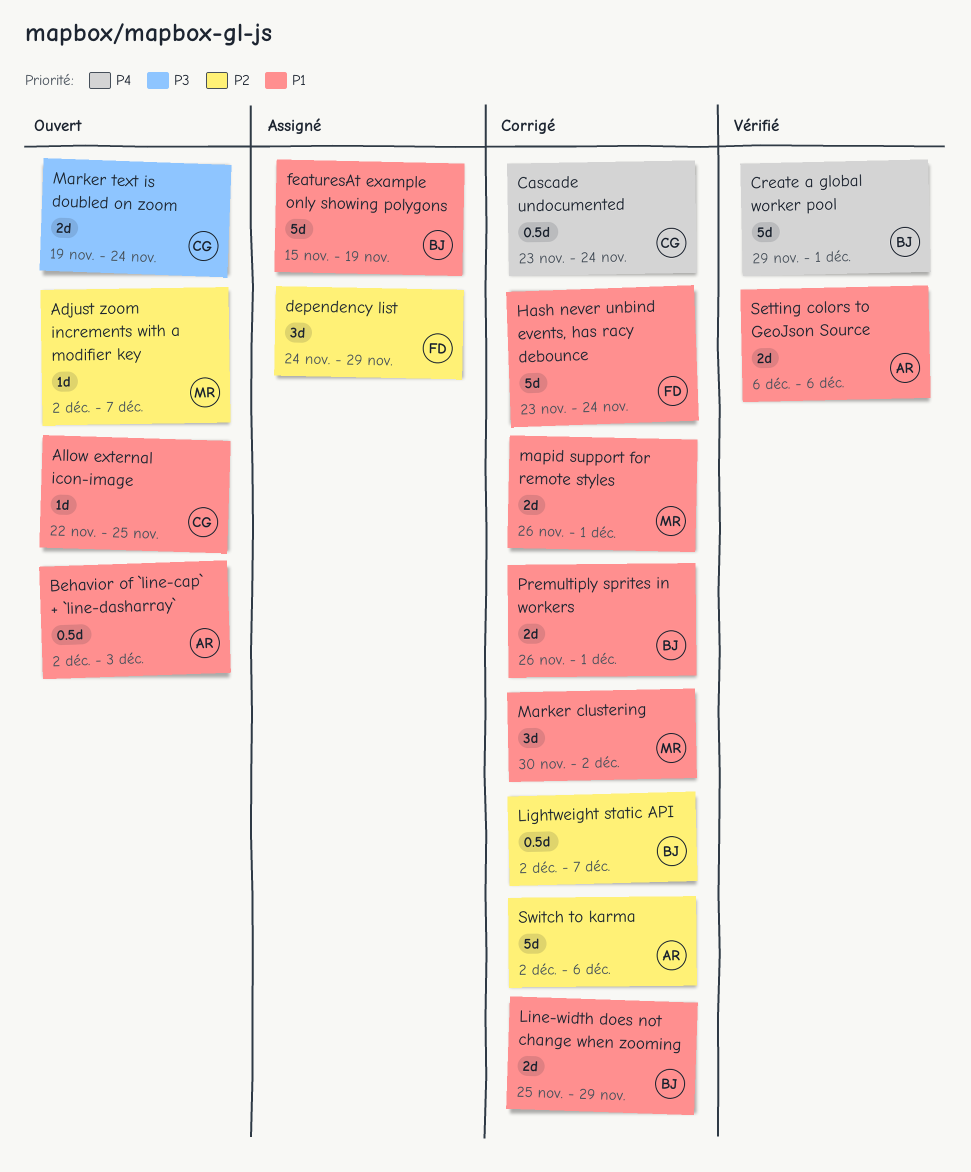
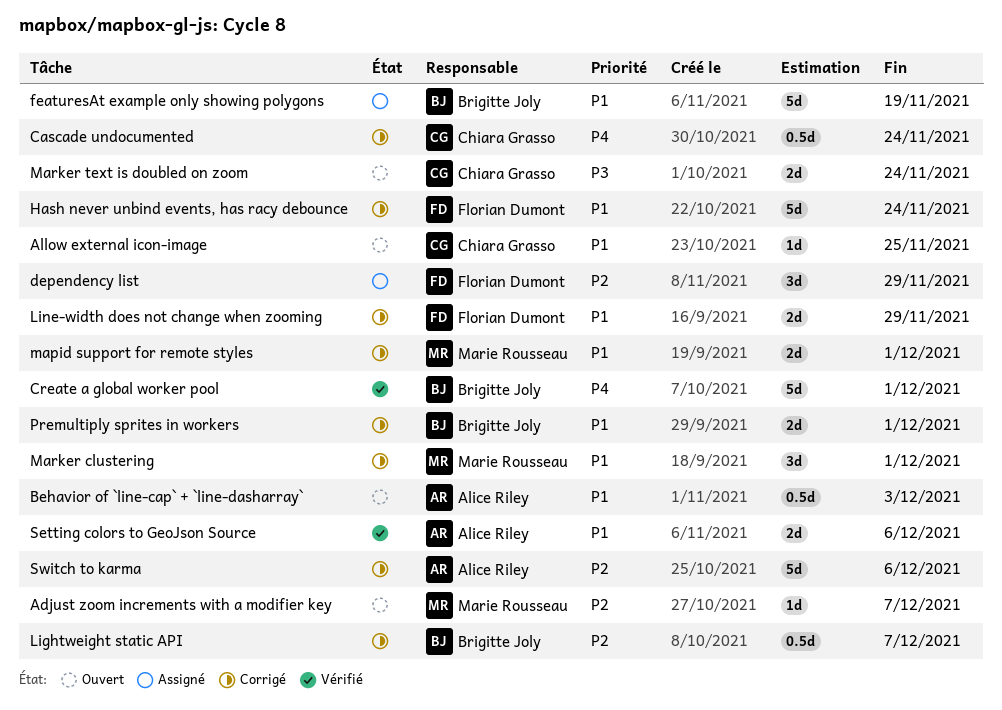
Line-width does not change when zooming, owner: Brigitte Joly -> Florian Dumont
Marker clustering, due: Dec 2 -> Dec 1

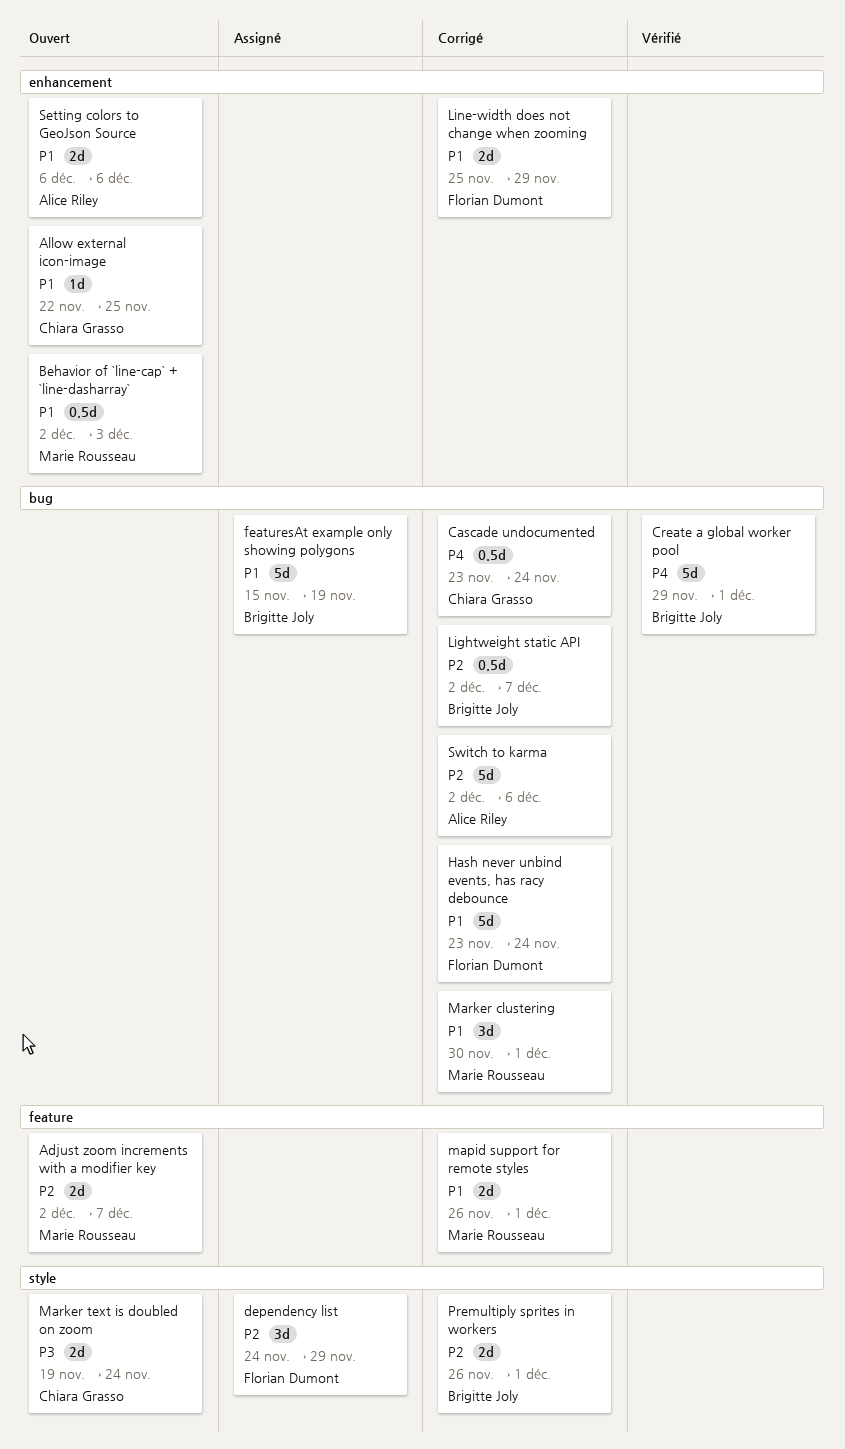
Adjust zoom increments with a modifier key, estimate: 1d -> 2d
Behavior of `line-cap` + `line-dasharray`, owner: Alice Riley -> Marie Rousseau
Premultiply sprites in workers, priority: P1 -> P2
Setting colors to GeoJson Source, status: Vérifié -> Ouvert

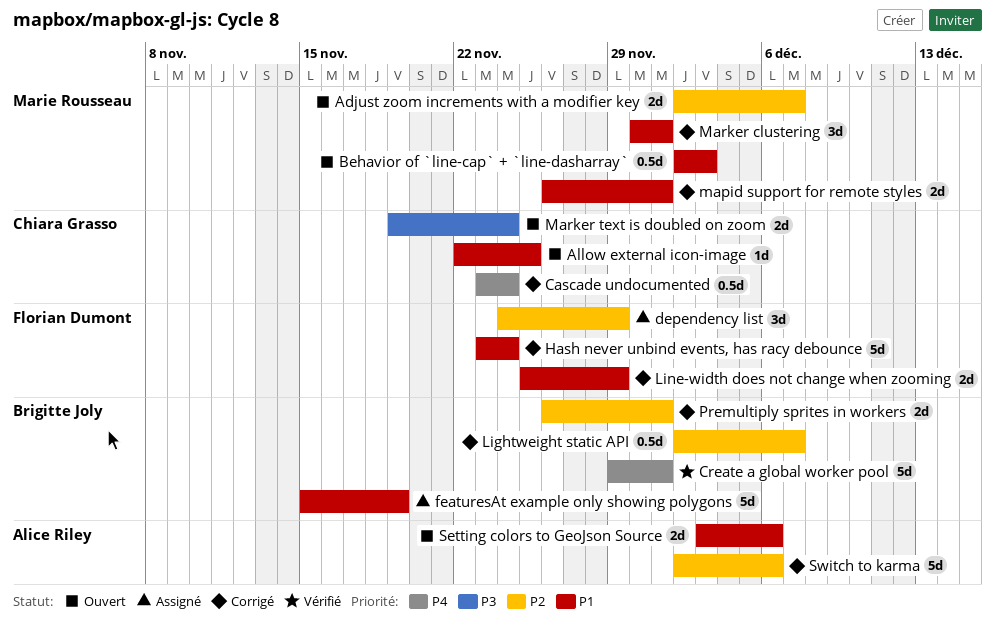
Setting colors to GeoJson Source, start: Dec 6 -> Dec 3

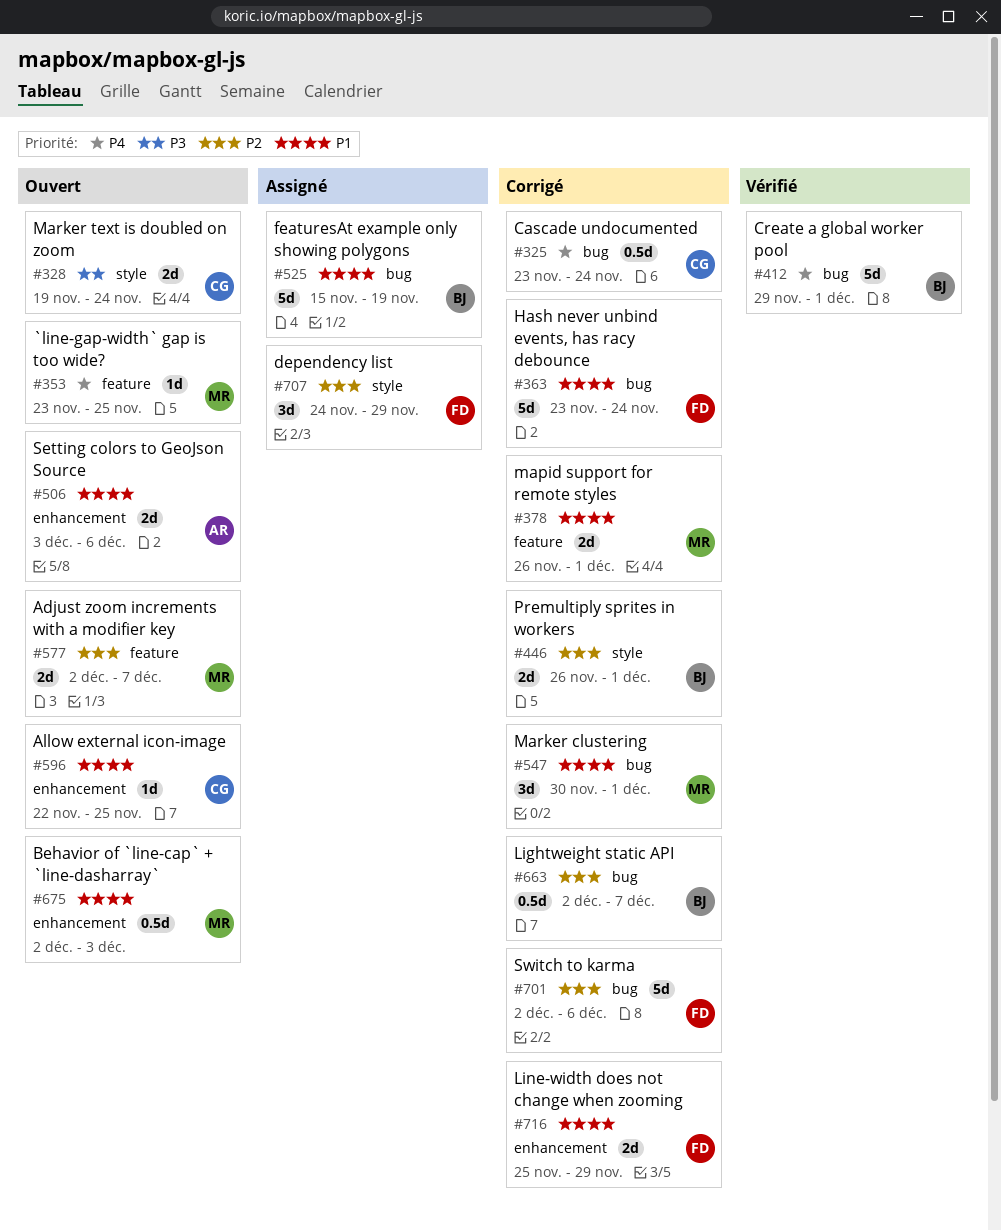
`line-gap-width` gap is too wide?: none -> present
Switch to karma, owner: Alice Riley -> Florian Dumont

